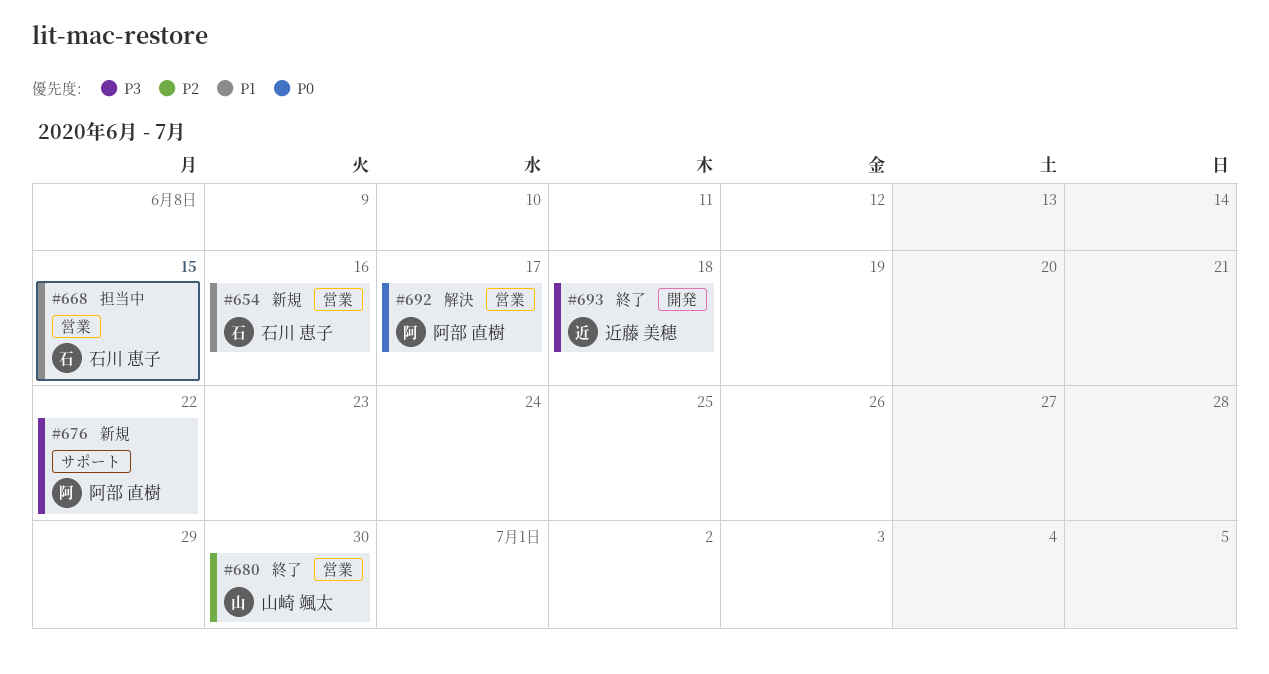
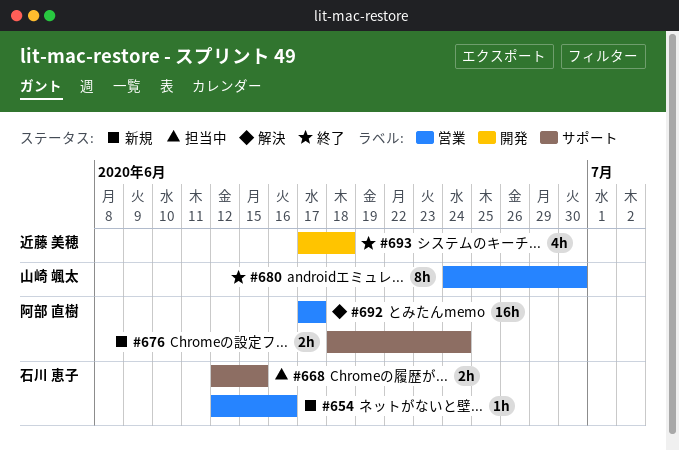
#668, label: 営業 -> サポート
#676, due: Jun 22 -> Jun 24

